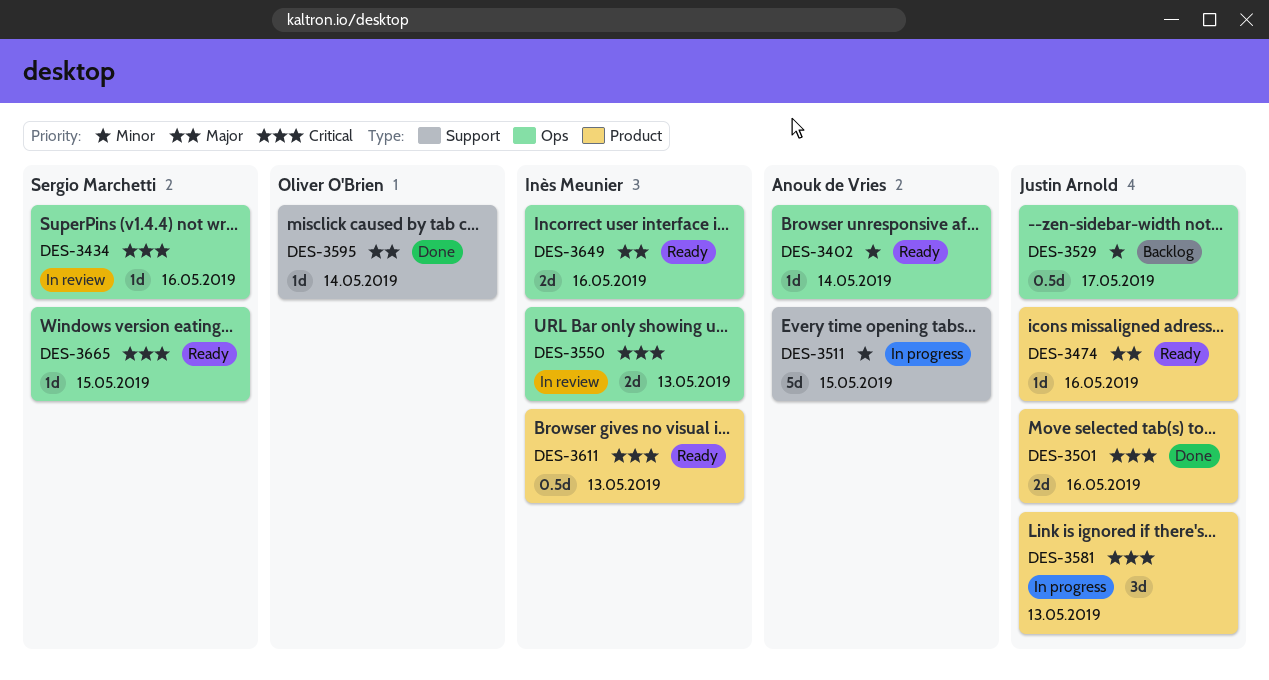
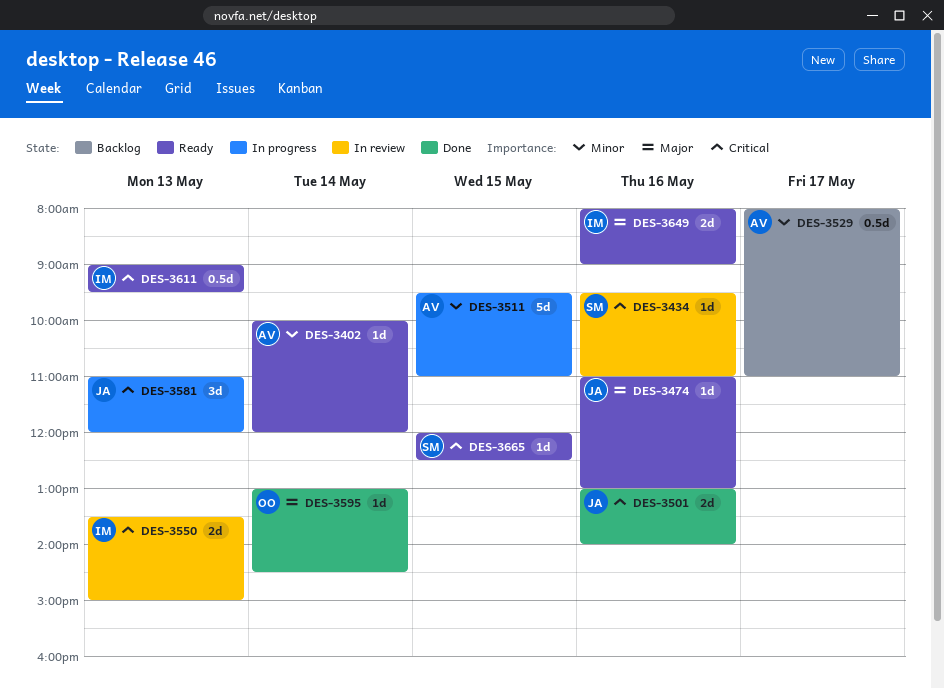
DES-3529, owner: Justin Arnold -> Anouk de Vries

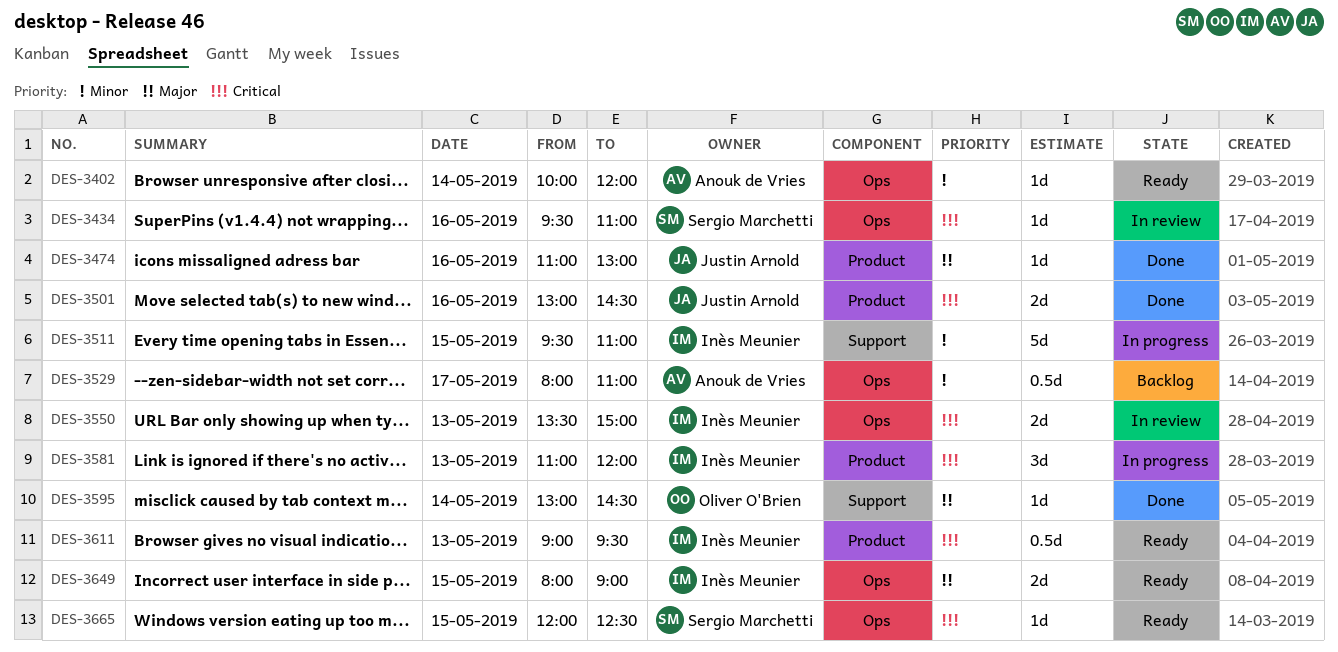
DES-3474, status: Ready -> Done
DES-3501, ends: 14:00 -> 14:30
DES-3511, owner: Anouk de Vries -> Inès Meunier
DES-3581, owner: Justin Arnold -> Inès Meunier
DES-3649, day: May 16 -> May 15

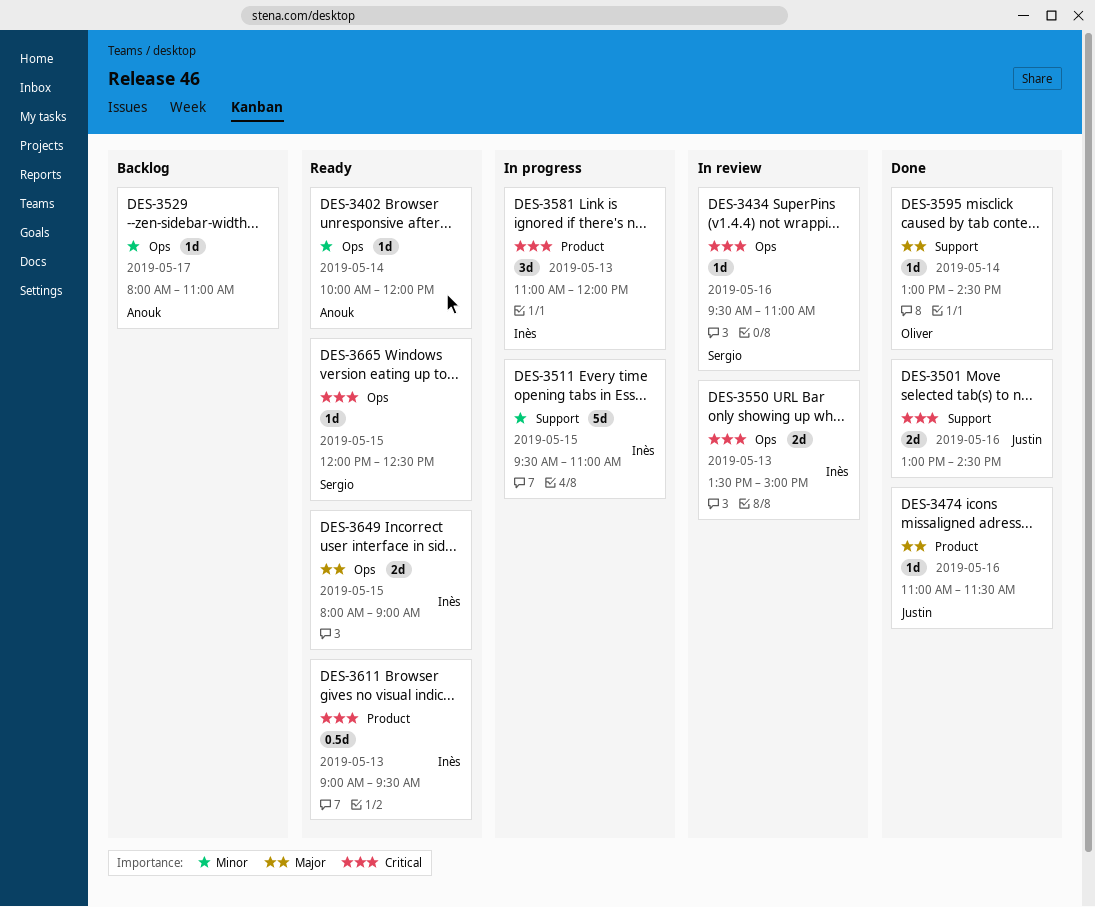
DES-3474, ends: 13:00 -> 11:30
DES-3501, label: Product -> Support
DES-3529, estimate: 0.5d -> 1d

